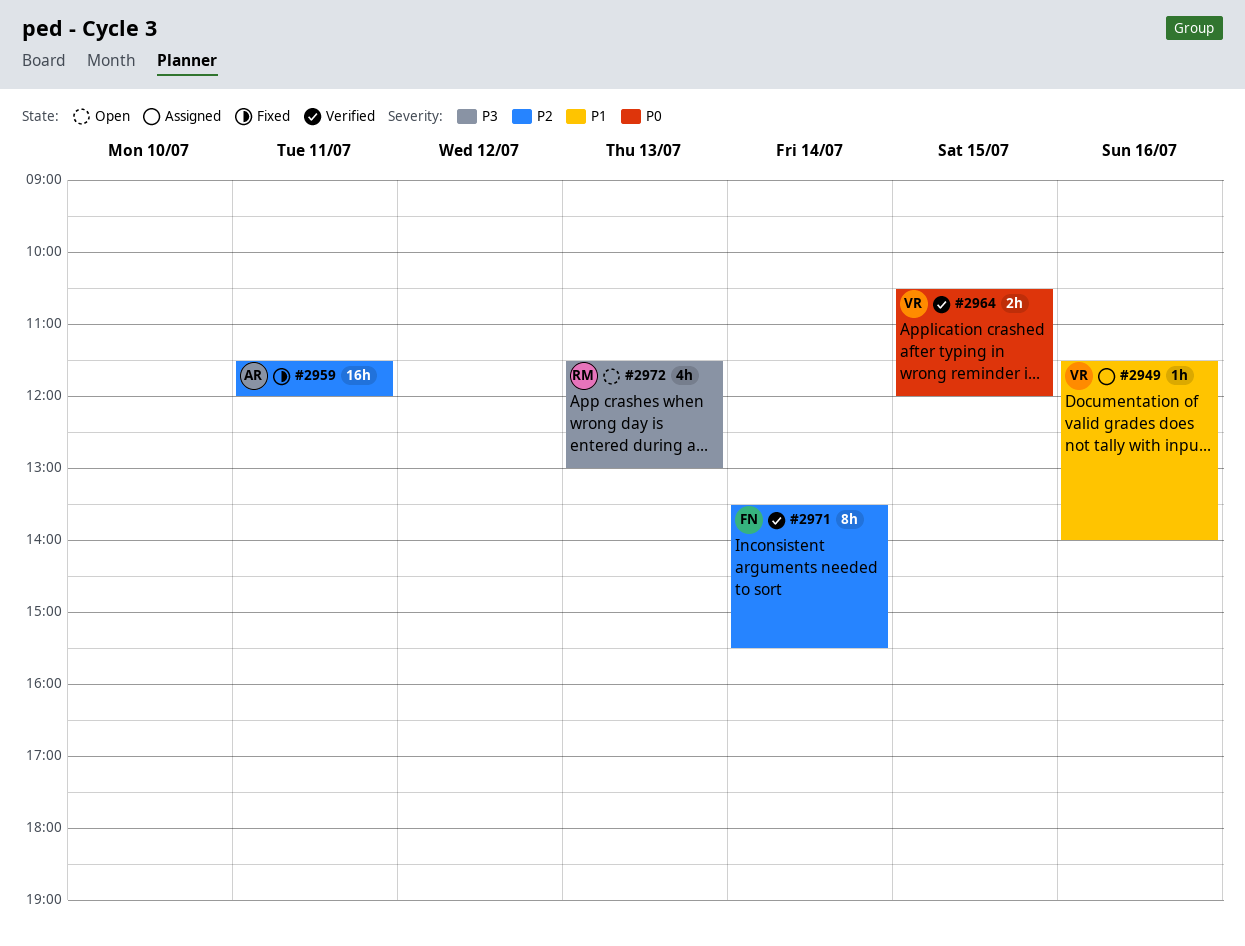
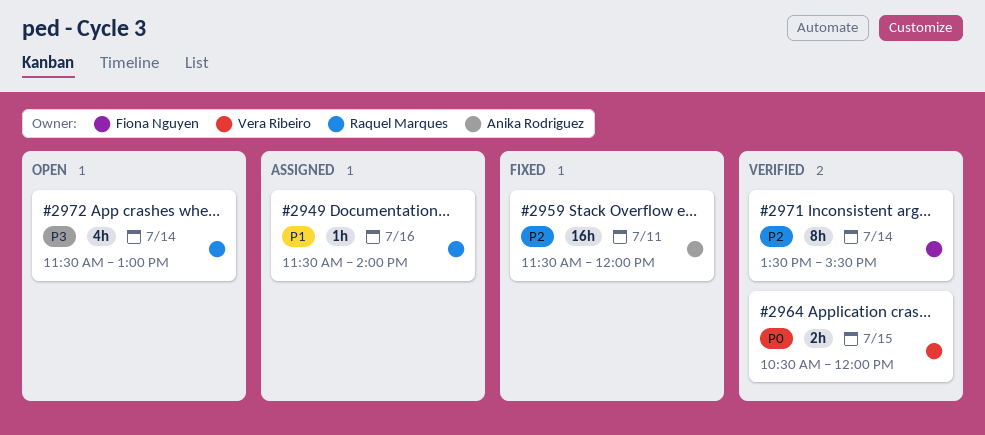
#2949, owner: Vera Ribeiro -> Raquel Marques
#2972, day: Jul 13 -> Jul 14

